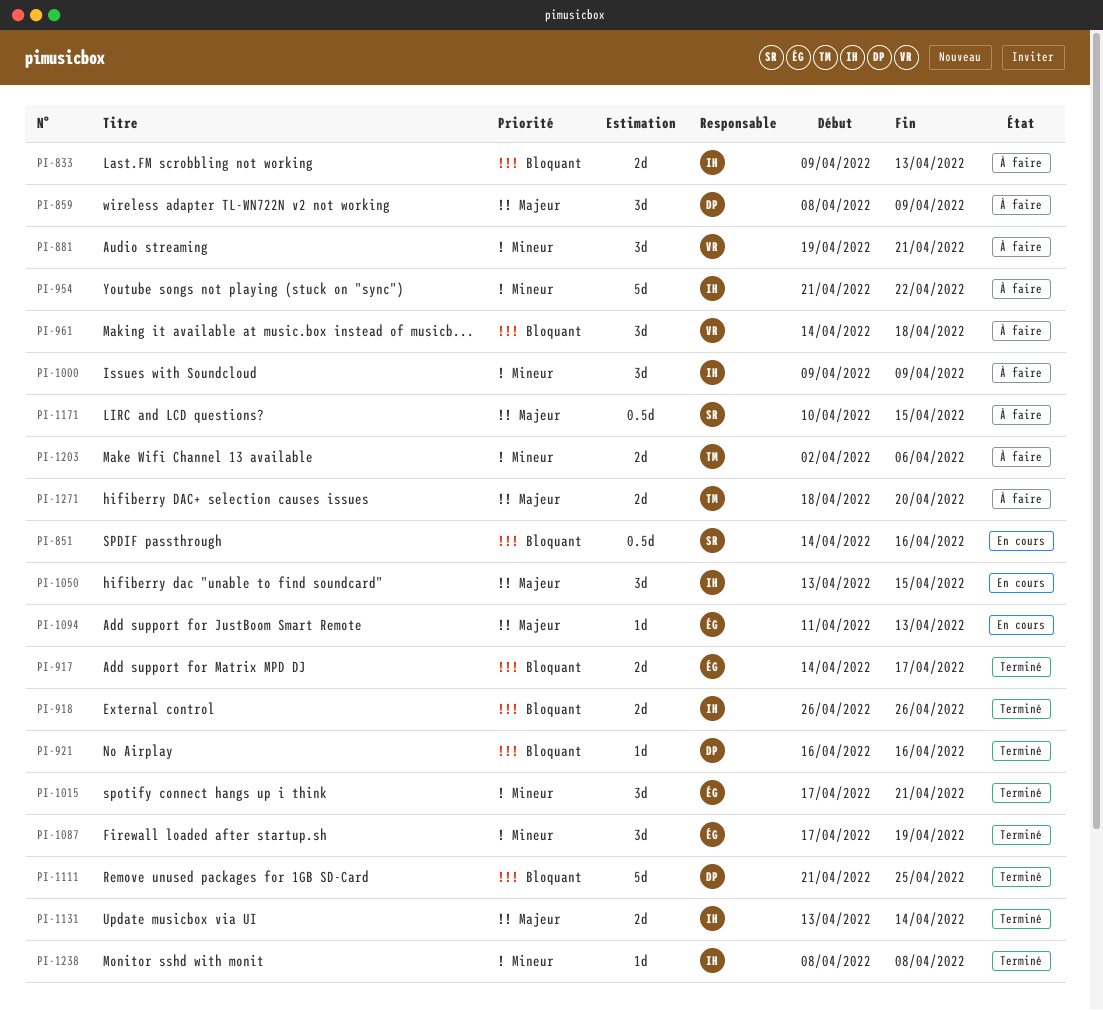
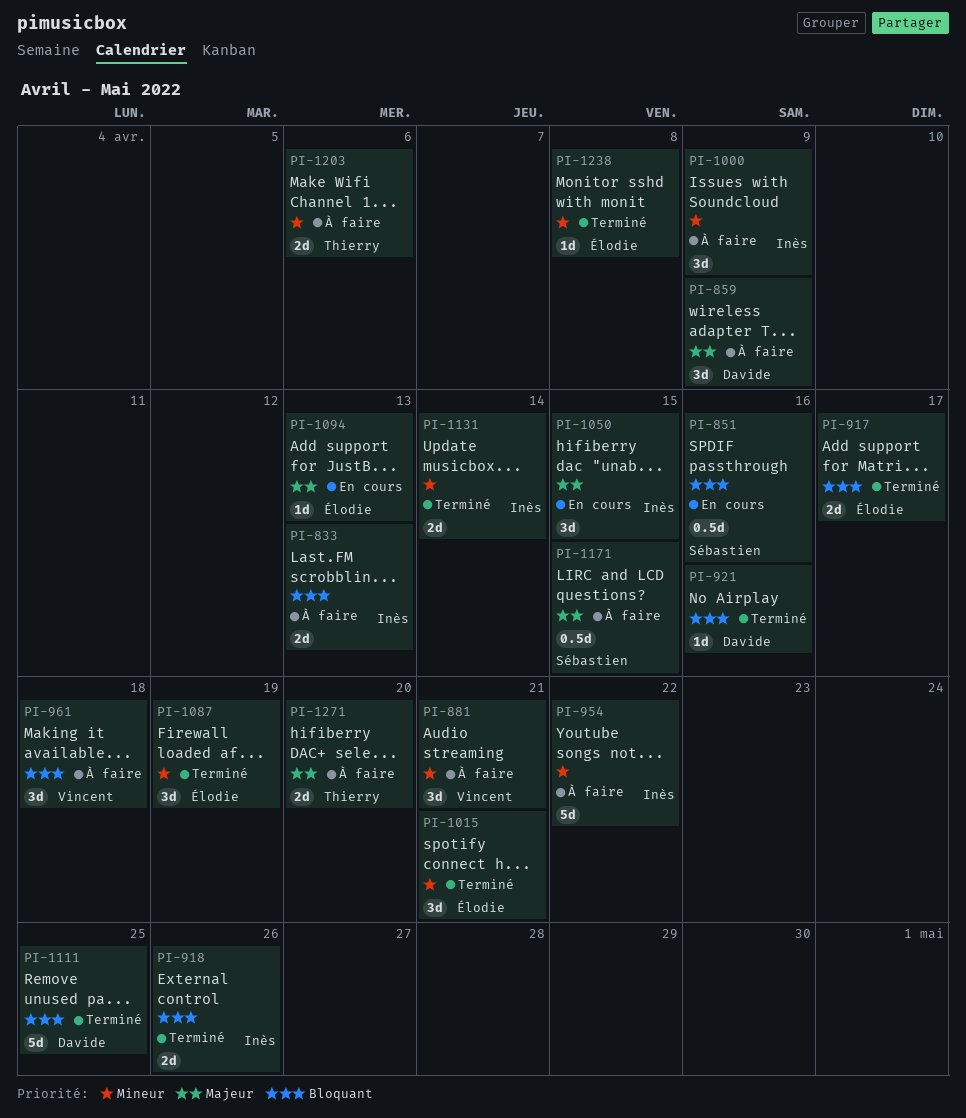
PI-1131, priority: Majeur -> Mineur
PI-1238, owner: Inès -> Élodie

